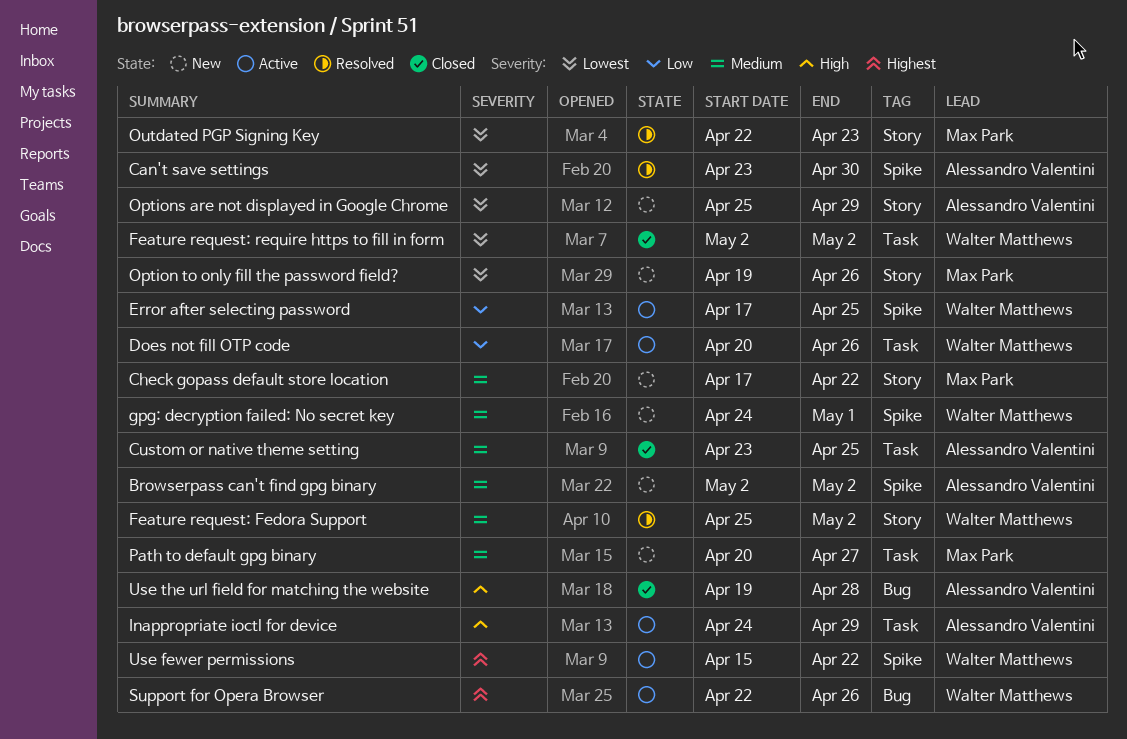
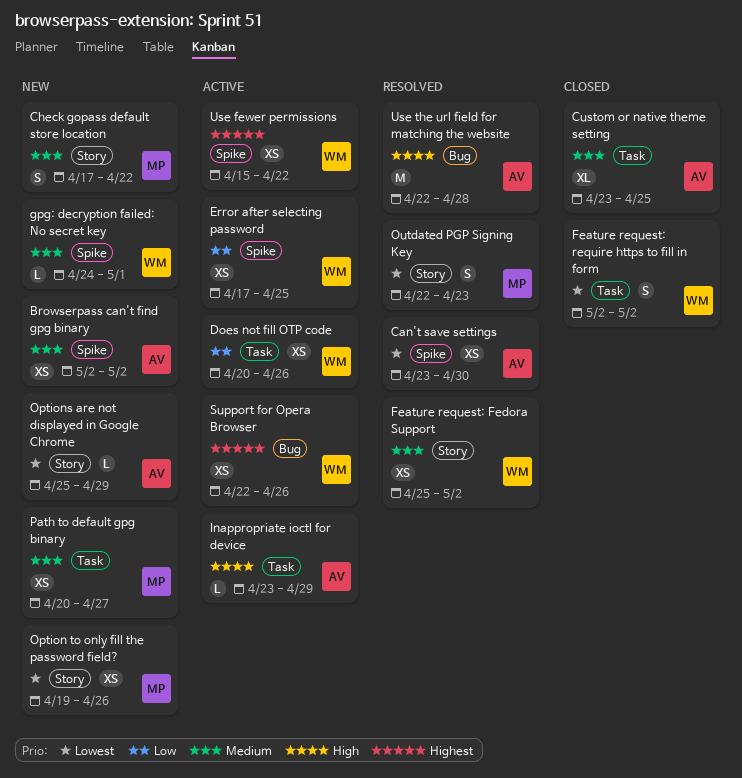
Inappropriate ioctl for device, start: Apr 24 -> Apr 23
Use the url field for matching the website, status: Closed -> Resolved
Use the url field for matching the website, start: Apr 19 -> Apr 22

